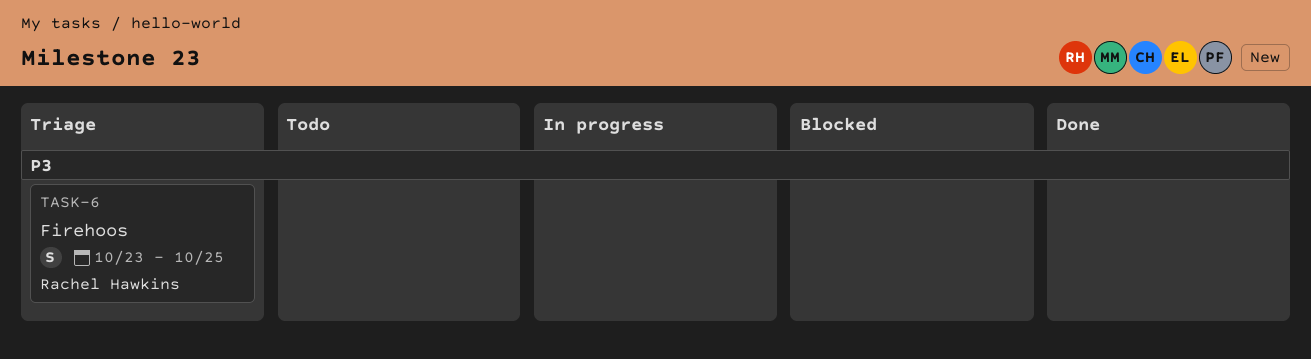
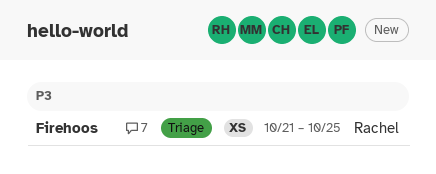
Firehoos, estimate: S -> XS
Firehoos, start: Oct 23 -> Oct 21

